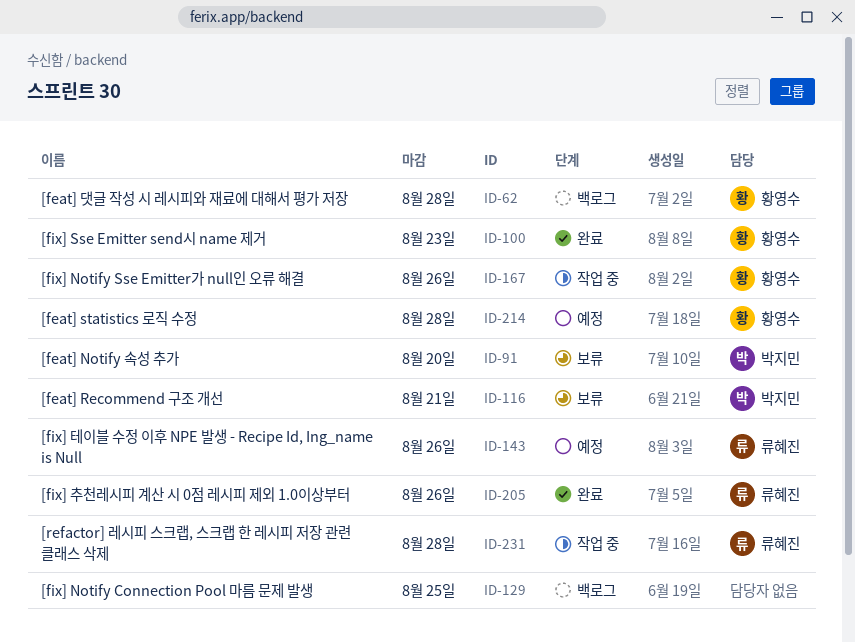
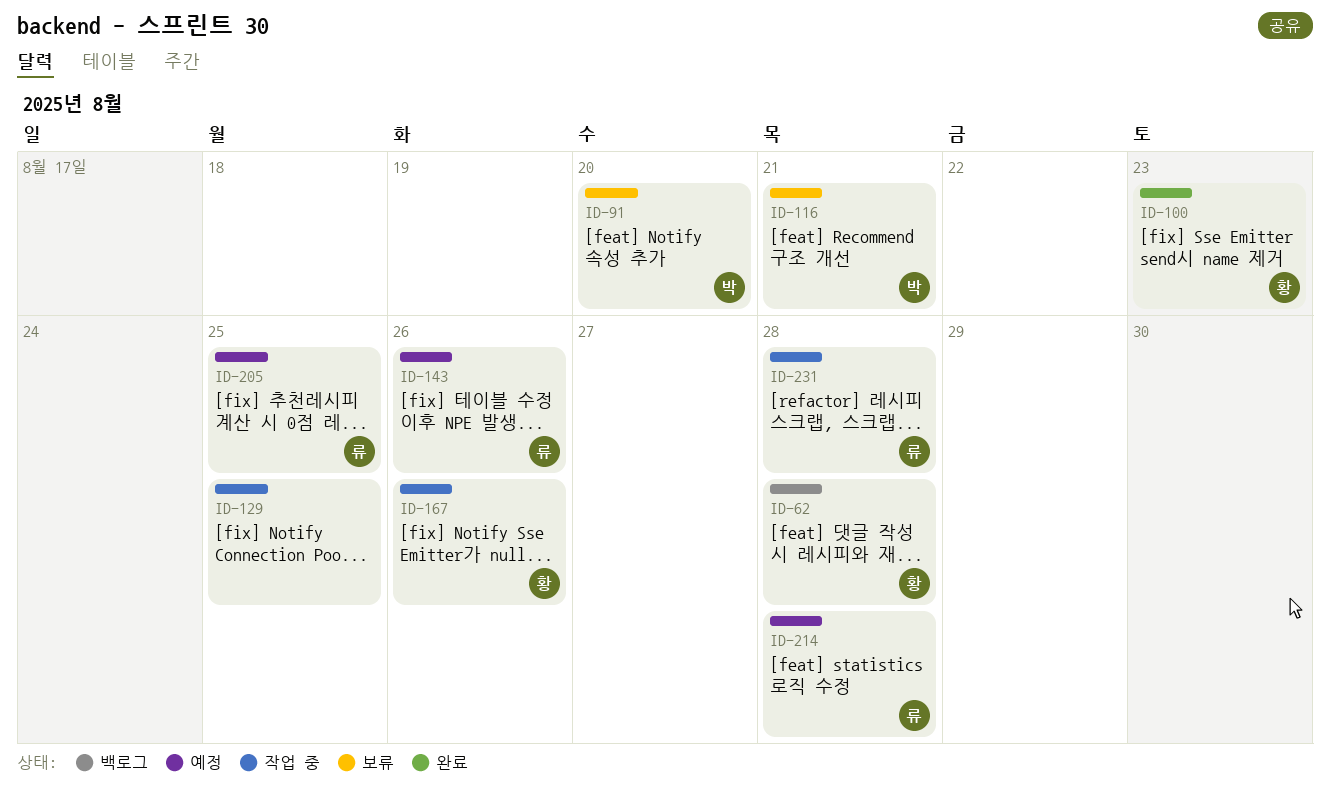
ID-129, status: 백로그 -> 작업 중
ID-205, status: 완료 -> 예정
ID-205, due: Aug 26 -> Aug 25
ID-214, owner: 황영수 -> 류혜진

